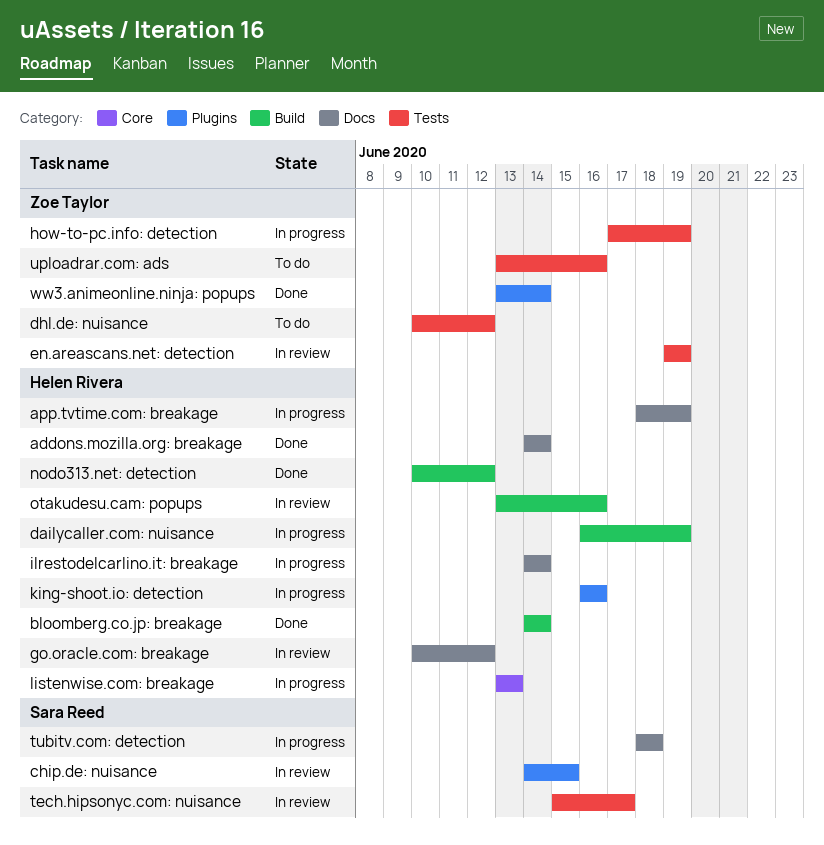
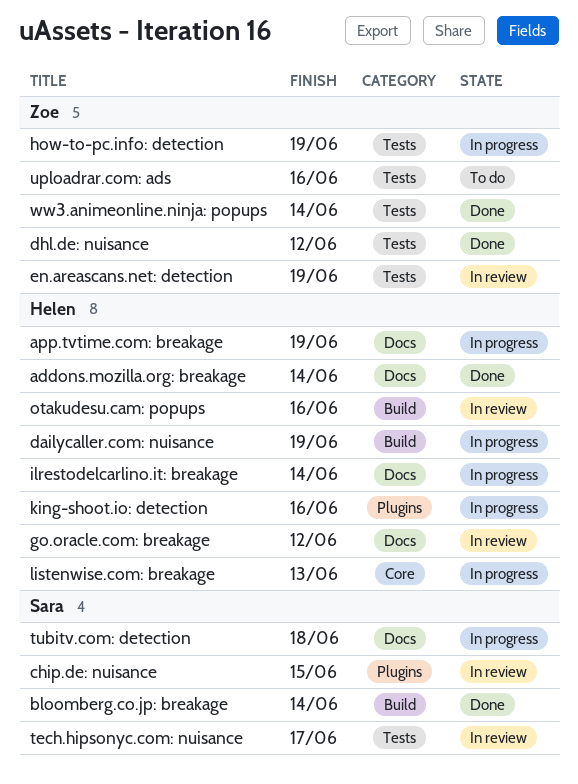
bloomberg.co.jp: breakage, owner: Helen Rivera -> Sara Reed
dhl.de: nuisance, status: To do -> Done
nodo313.net: detection: present -> none
ww3.animeonline.ninja: popups, label: Plugins -> Tests

